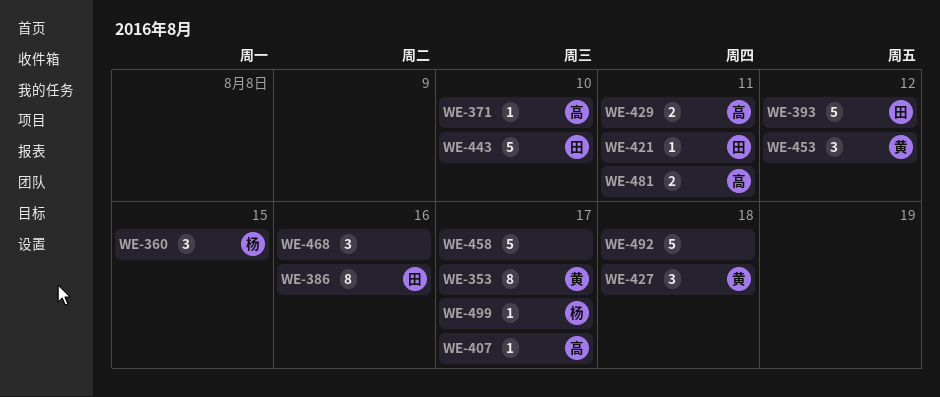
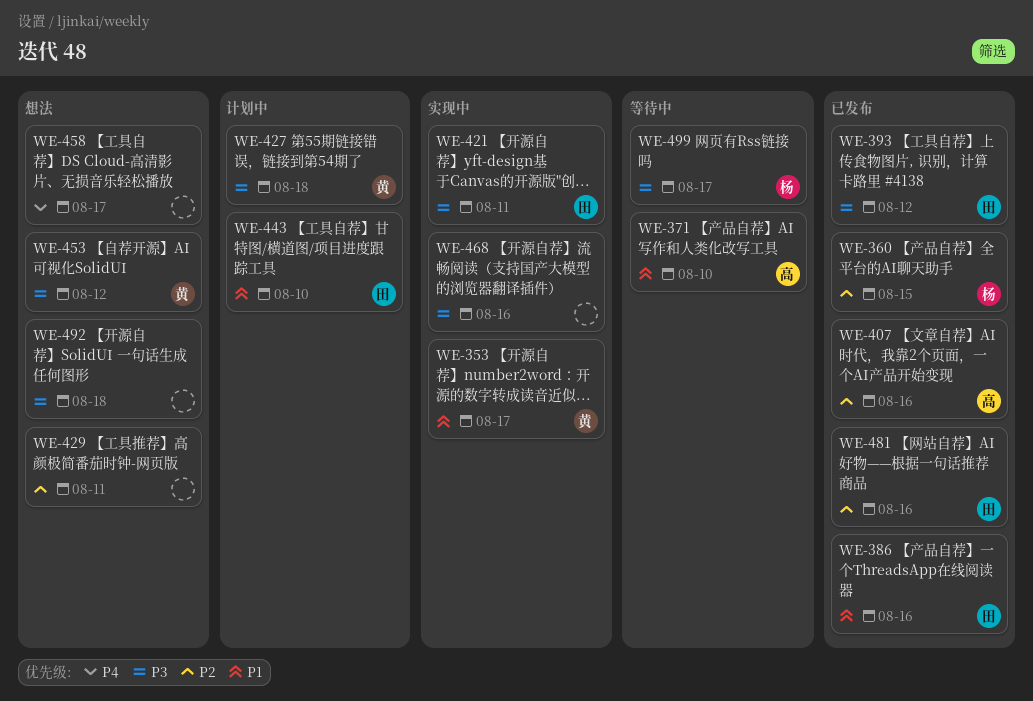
WE-407, due: Aug 17 -> Aug 16
WE-429, owner: 高 -> none
WE-481, owner: 高 -> 田
WE-481, due: Aug 11 -> Aug 16

